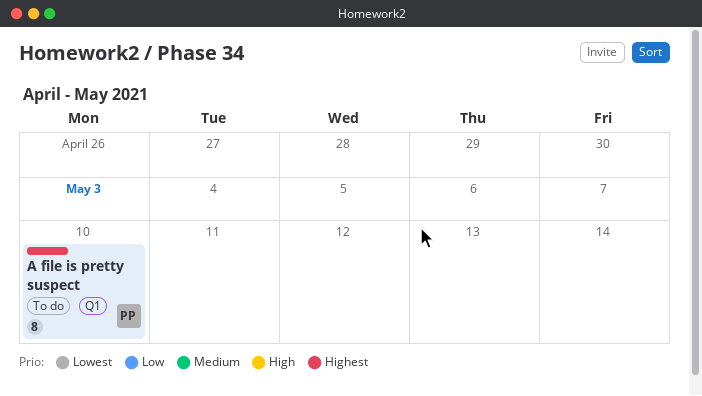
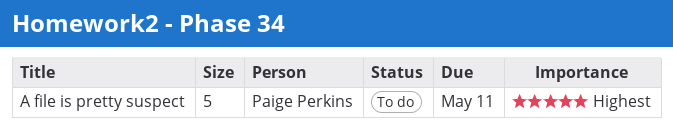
A file is pretty suspect, estimate: 8 -> 5
A file is pretty suspect, due: May 10 -> May 11

